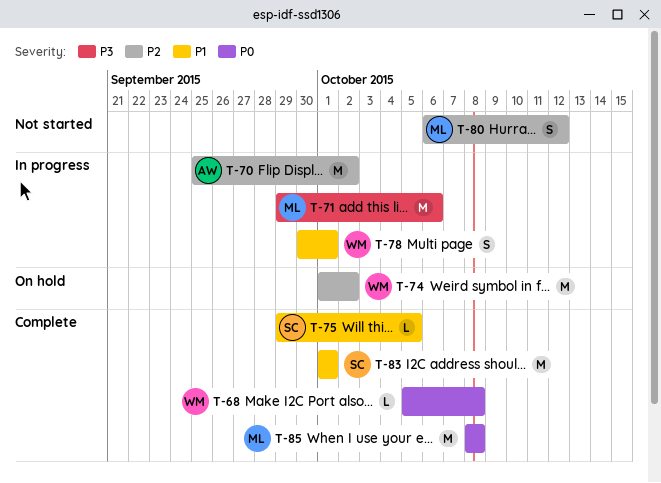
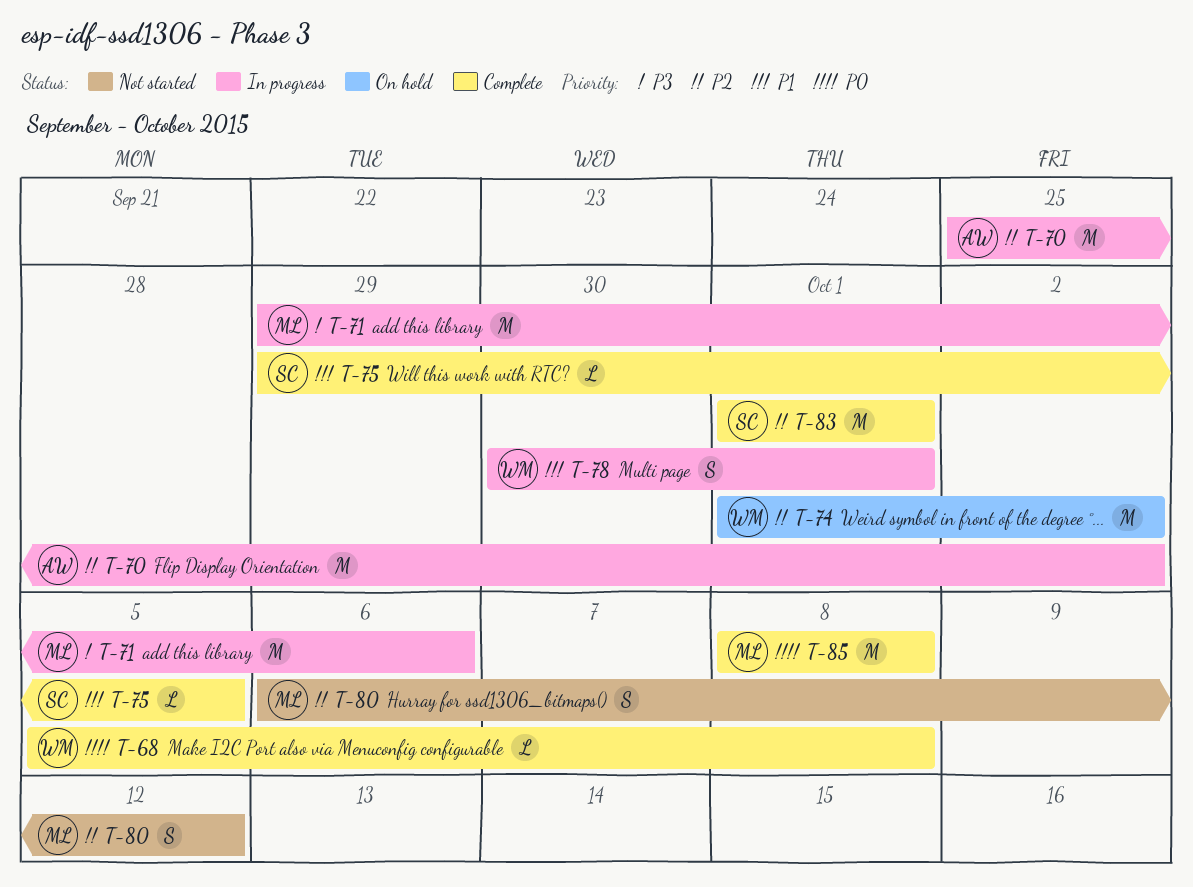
T-83, priority: P1 -> P2

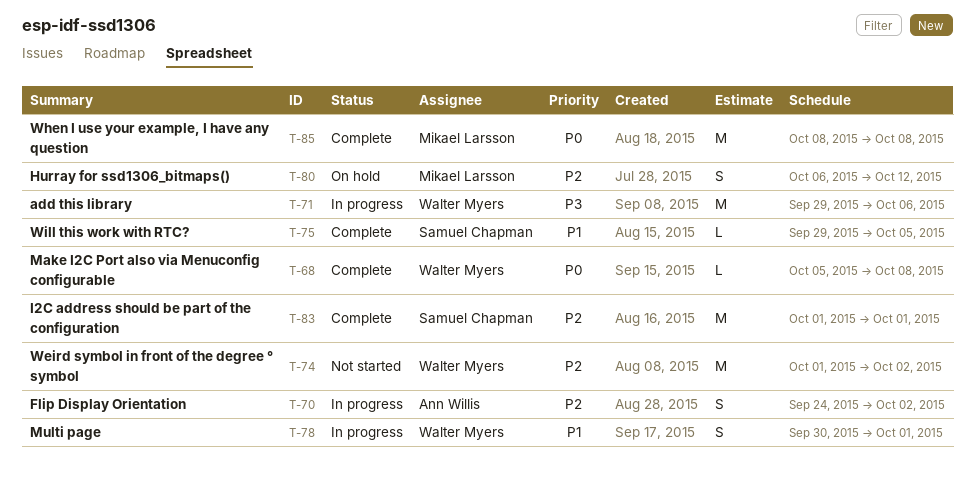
T-70, estimate: M -> S
T-70, start: Sep 25 -> Sep 24
T-71, owner: Mikael Larsson -> Walter Myers
T-74, status: On hold -> Not started
T-80, status: Not started -> On hold

